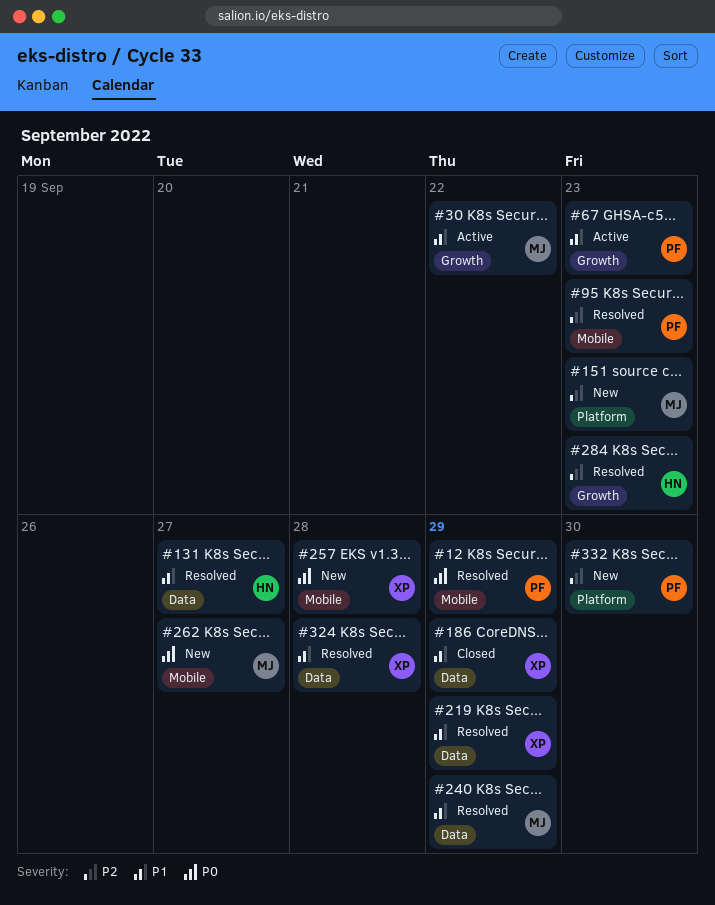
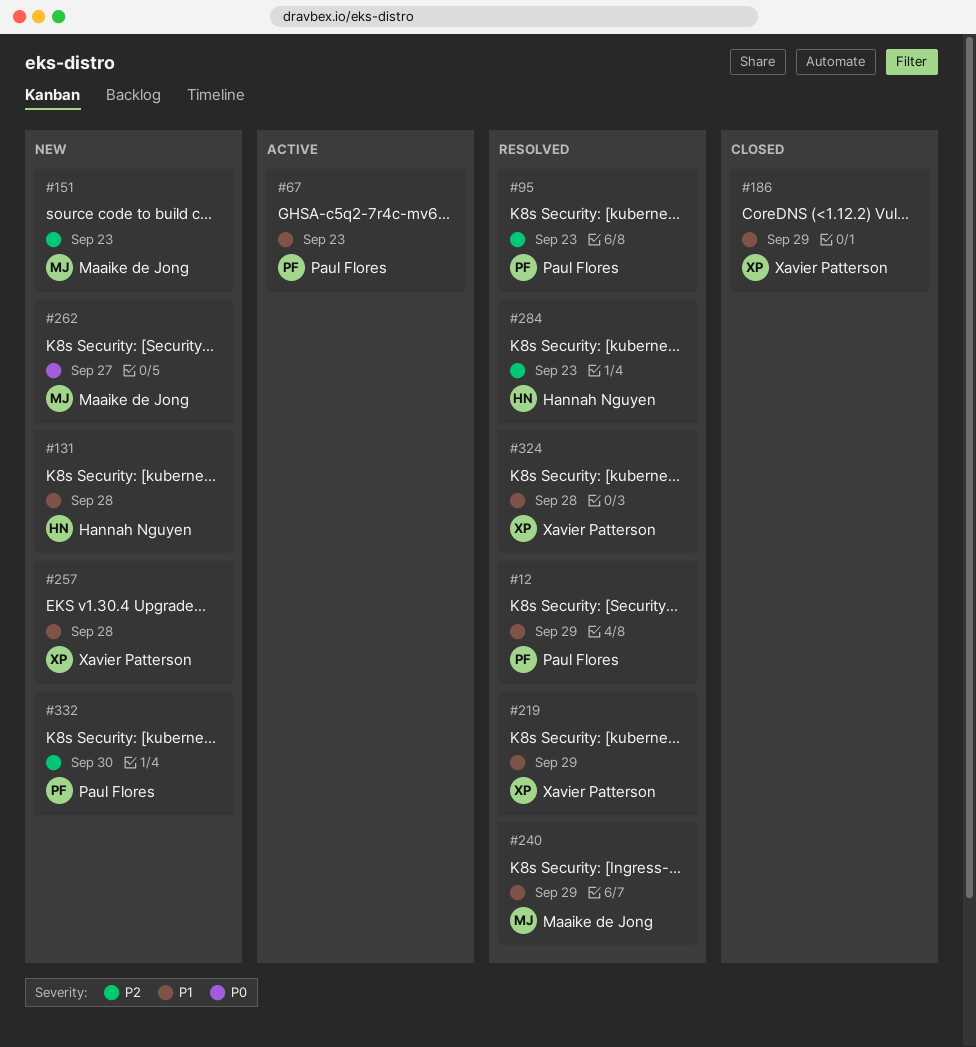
#12, priority: P0 -> P1
#30: present -> none
#131, status: Resolved -> New
#131, due: Sep 27 -> Sep 28
#257, priority: P0 -> P1

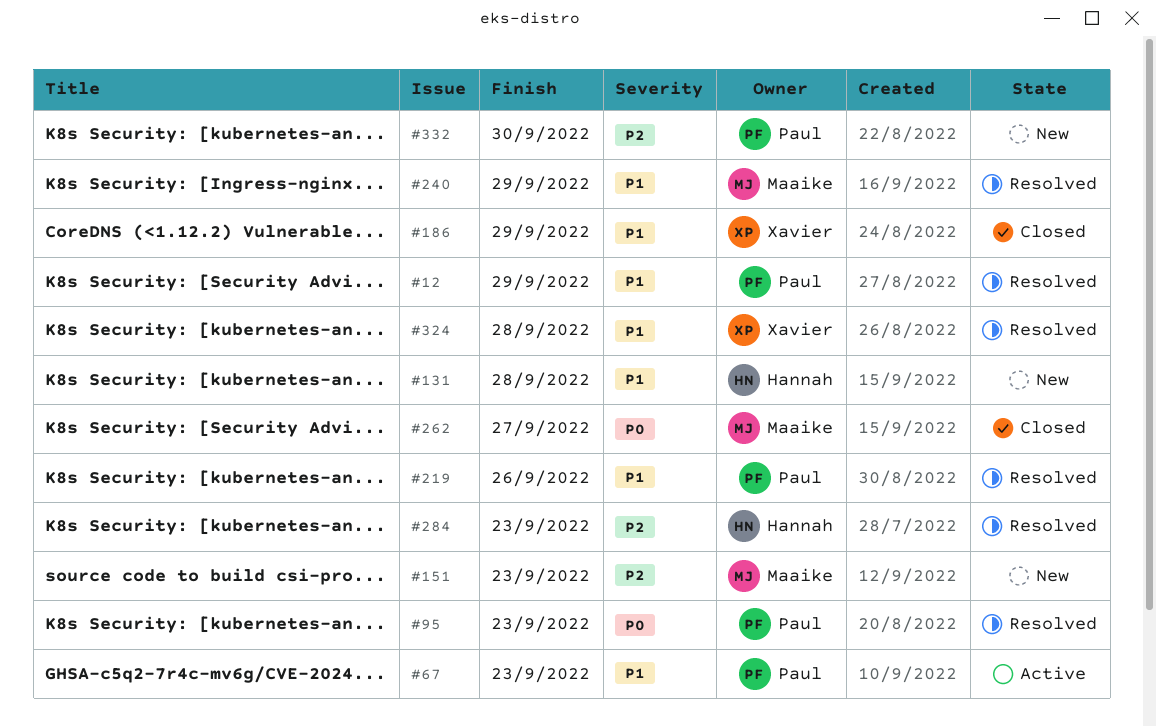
#95, priority: P2 -> P0
#219, owner: Xavier Patterson -> Paul Flores
#219, due: Sep 29 -> Sep 26
#257: present -> none
#262, status: New -> Closed

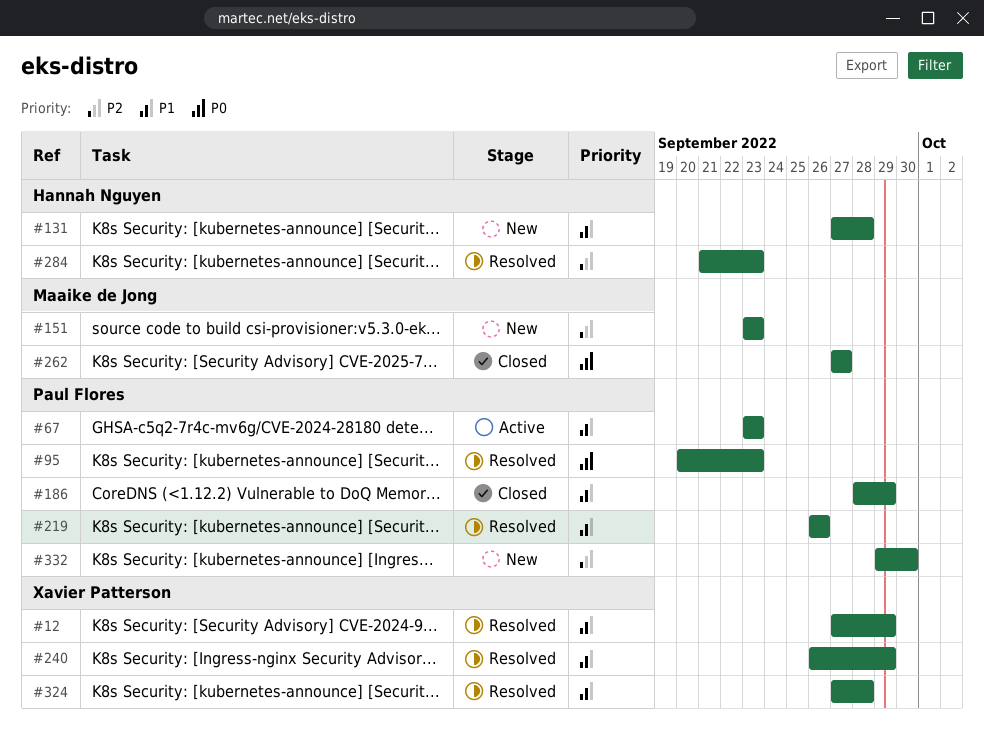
#12, owner: Paul Flores -> Xavier Patterson
#186, owner: Xavier Patterson -> Paul Flores
#240, owner: Maaike de Jong -> Xavier Patterson

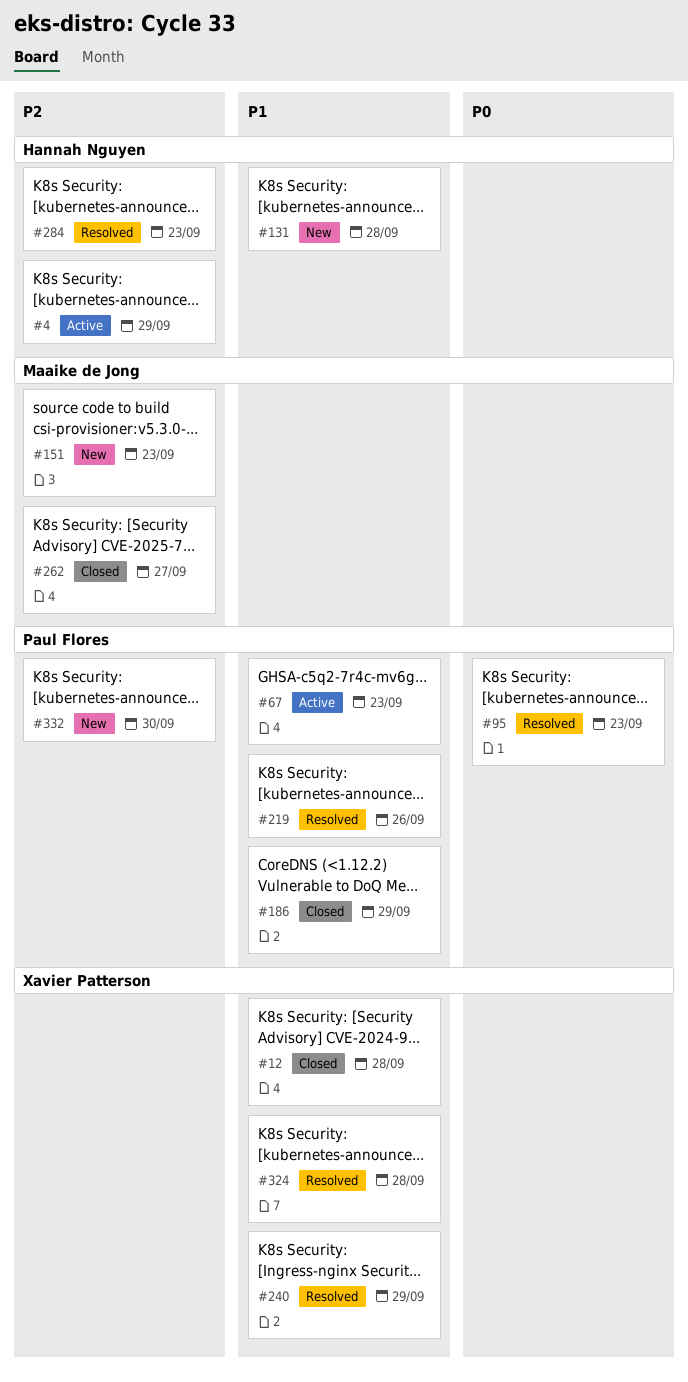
#4: none -> present
#12, status: Resolved -> Closed
#12, due: Sep 29 -> Sep 28
#262, priority: P0 -> P2

